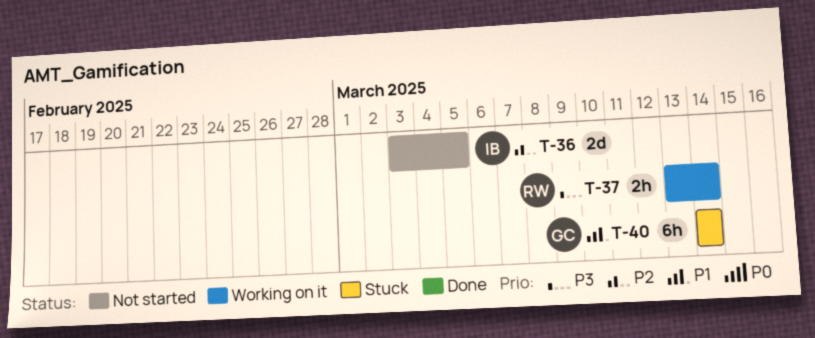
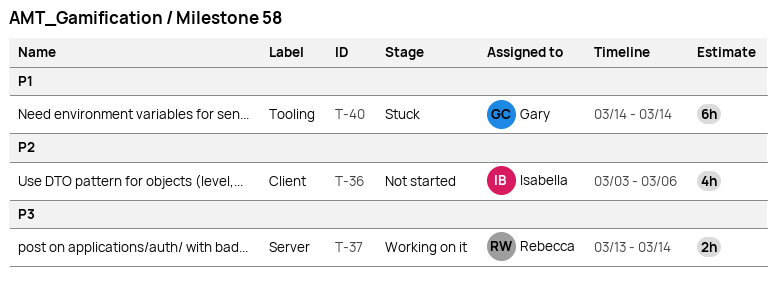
T-36, estimate: 2d -> 4h
T-36, due: Mar 5 -> Mar 6

